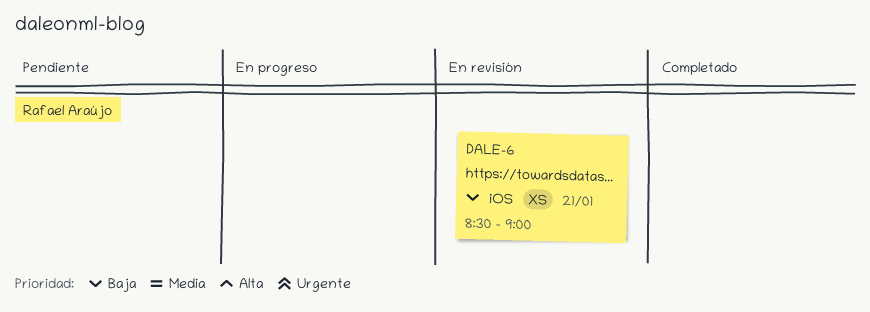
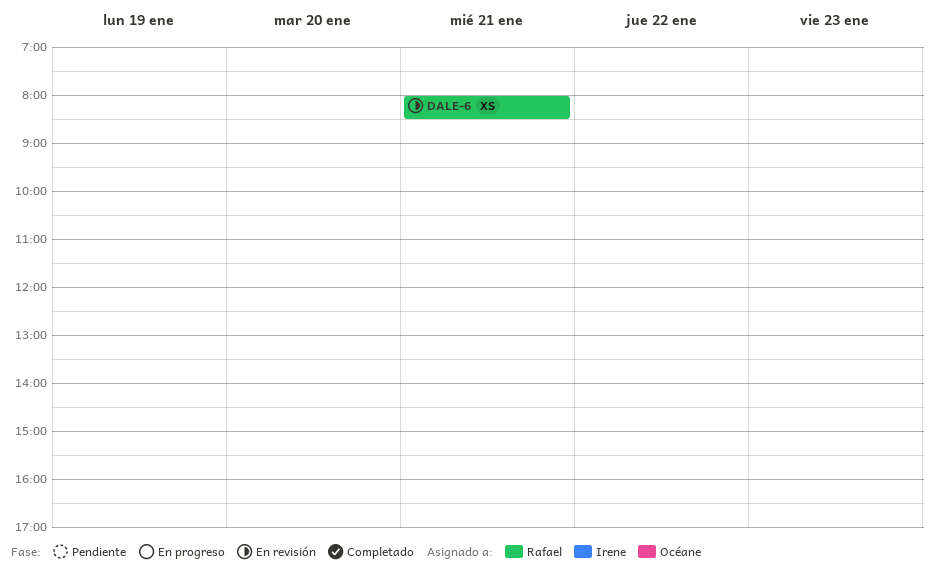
DALE-6, begins: 08:30 -> 08:00
DALE-6, ends: 09:00 -> 08:30

